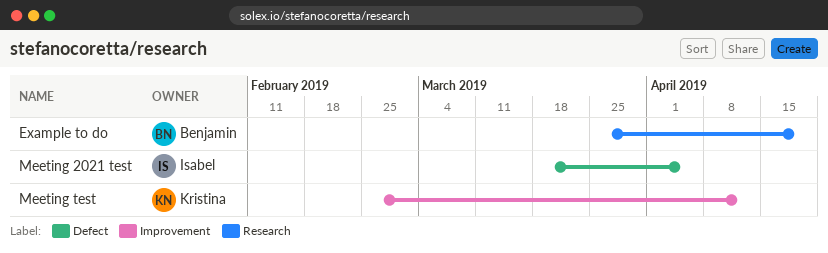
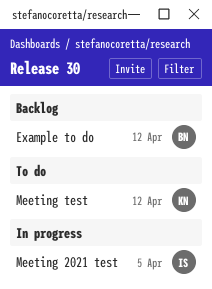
Example to do, due: Apr 19 -> Apr 12

